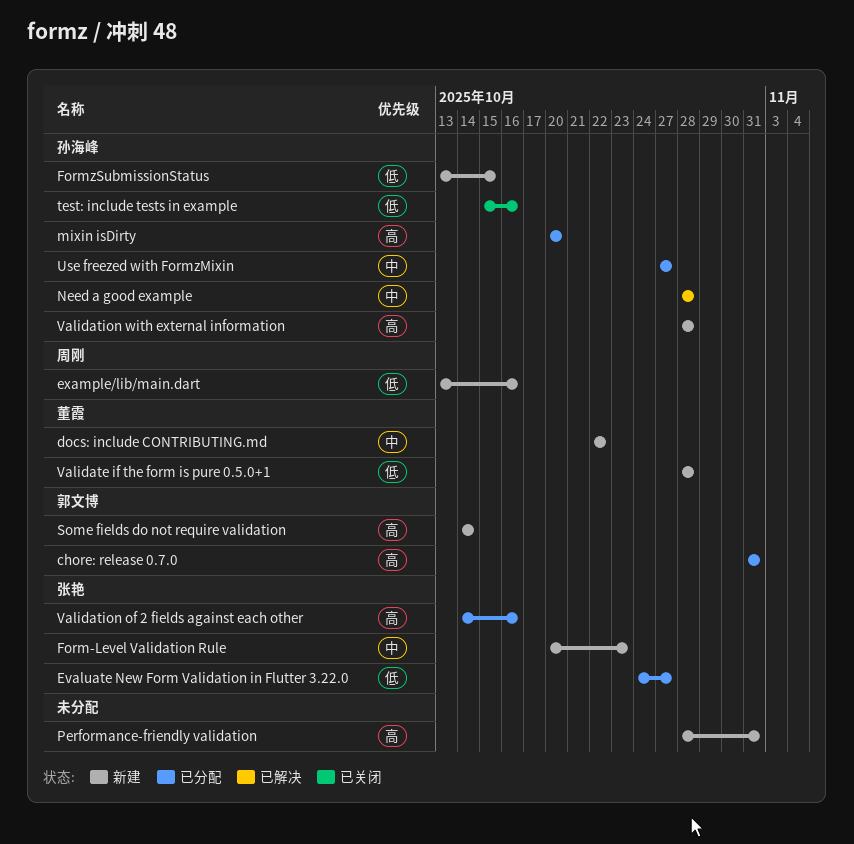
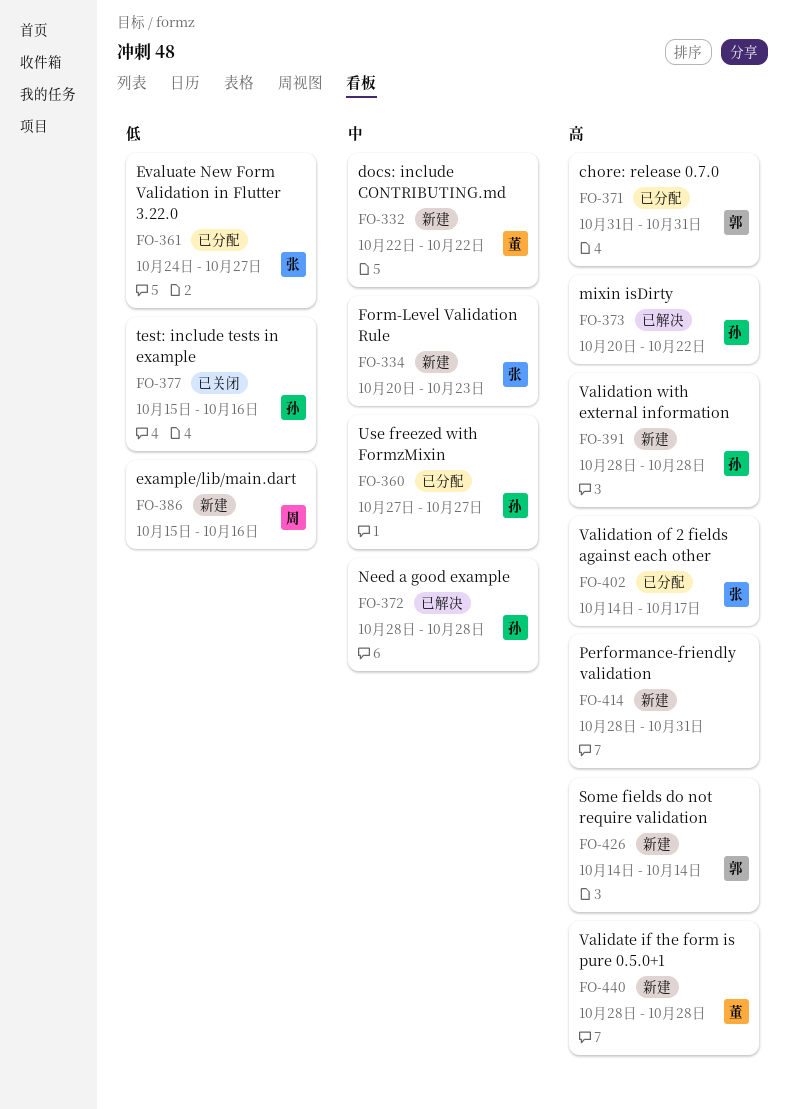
example/lib/main.dart, start: Oct 13 -> Oct 15
FormzSubmissionStatus: present -> none
mixin isDirty, status: 已分配 -> 已解决
mixin isDirty, due: Oct 20 -> Oct 22
Validate if the form is pure 0.5.0+1, priority: 低 -> 高
Validation of 2 fields against each other, due: Oct 16 -> Oct 17

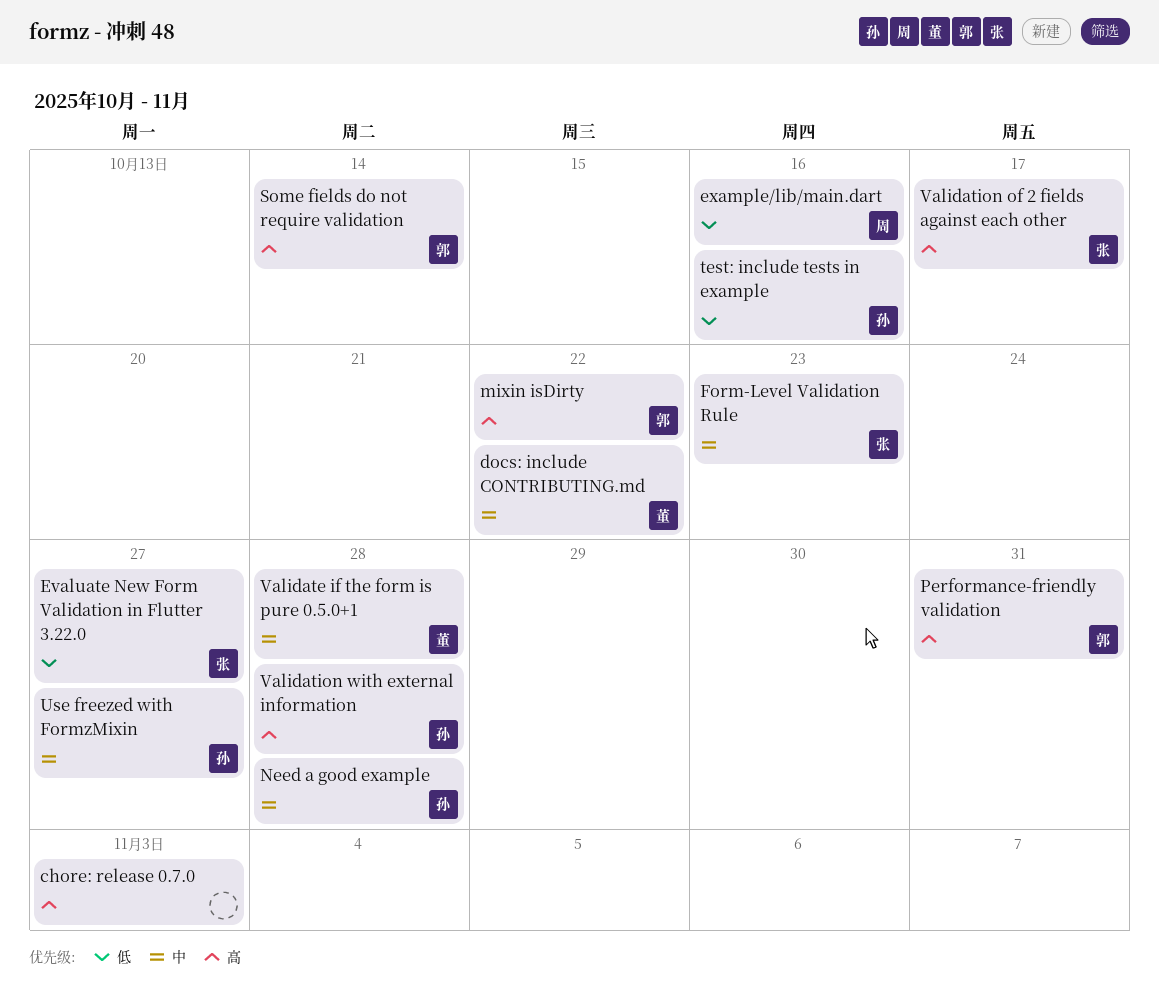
chore: release 0.7.0, owner: 郭 -> none
chore: release 0.7.0, due: Oct 31 -> Nov 3
mixin isDirty, owner: 孙 -> 郭
Performance-friendly validation, owner: none -> 郭
Validate if the form is pure 0.5.0+1, priority: 高 -> 中

